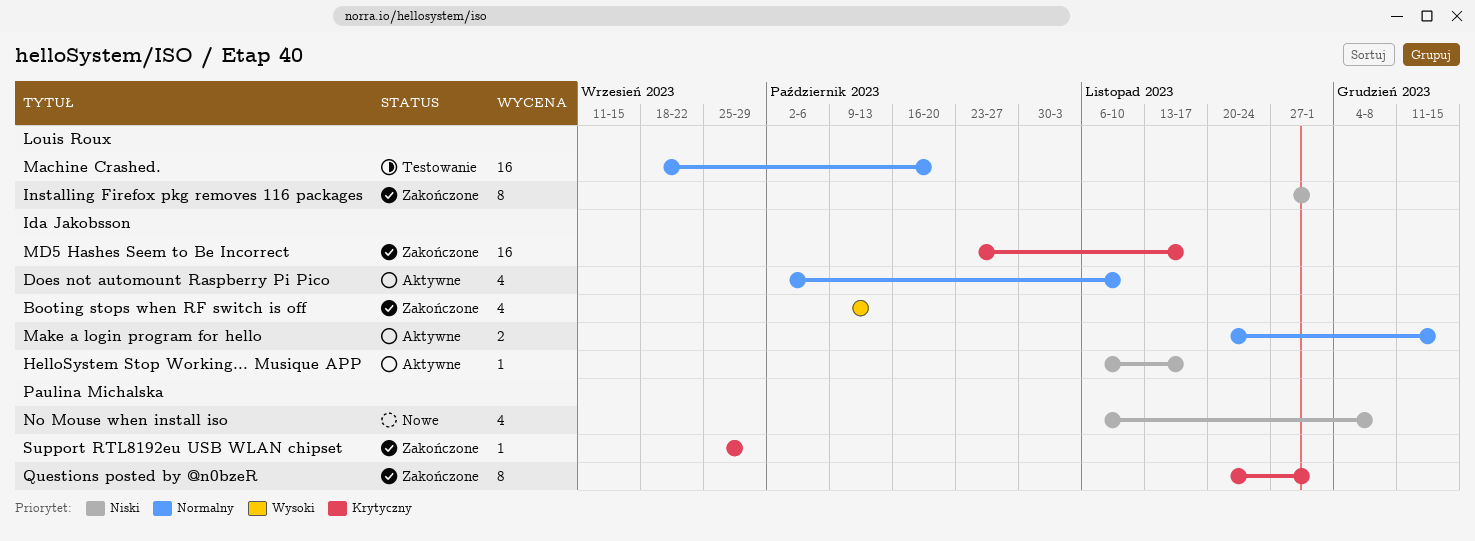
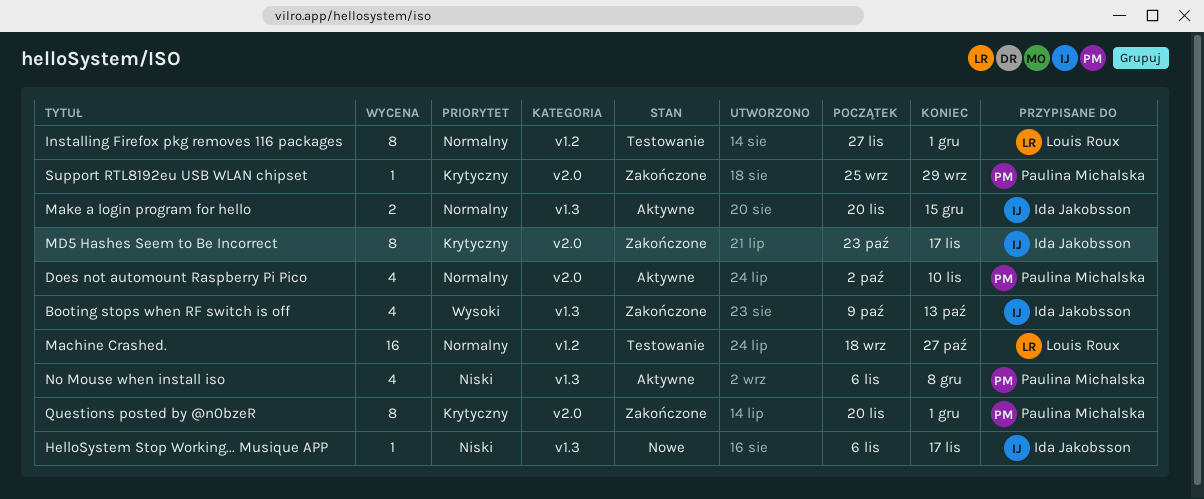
Does not automount Raspberry Pi Pico, owner: Ida Jakobsson -> Paulina Michalska
HelloSystem Stop Working... Musique APP, status: Aktywne -> Nowe
Installing Firefox pkg removes 116 packages, status: Zakończone -> Testowanie
Installing Firefox pkg removes 116 packages, priority: Niski -> Normalny
Machine Crashed., due: Oct 20 -> Oct 27
MD5 Hashes Seem to Be Incorrect, estimate: 16 -> 8
No Mouse when install iso, status: Nowe -> Aktywne

